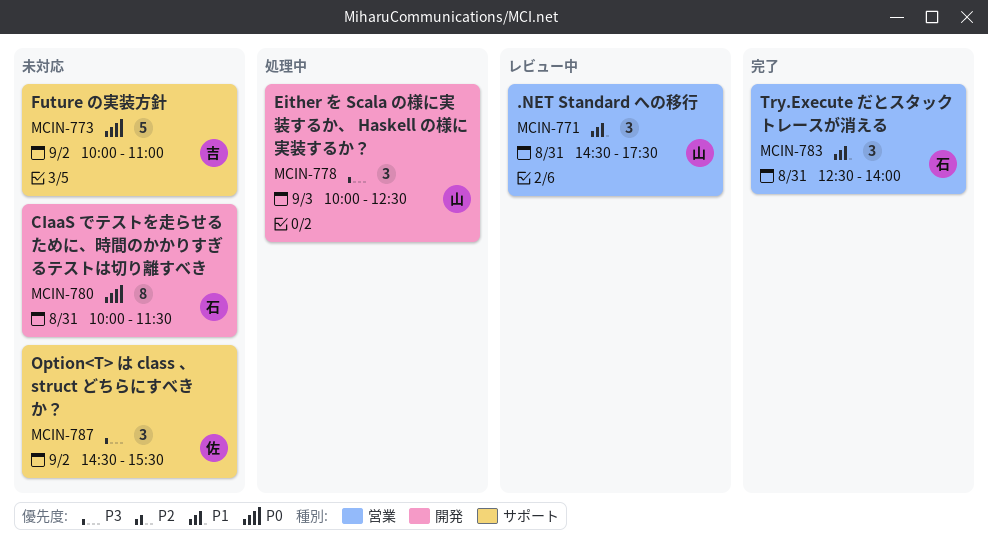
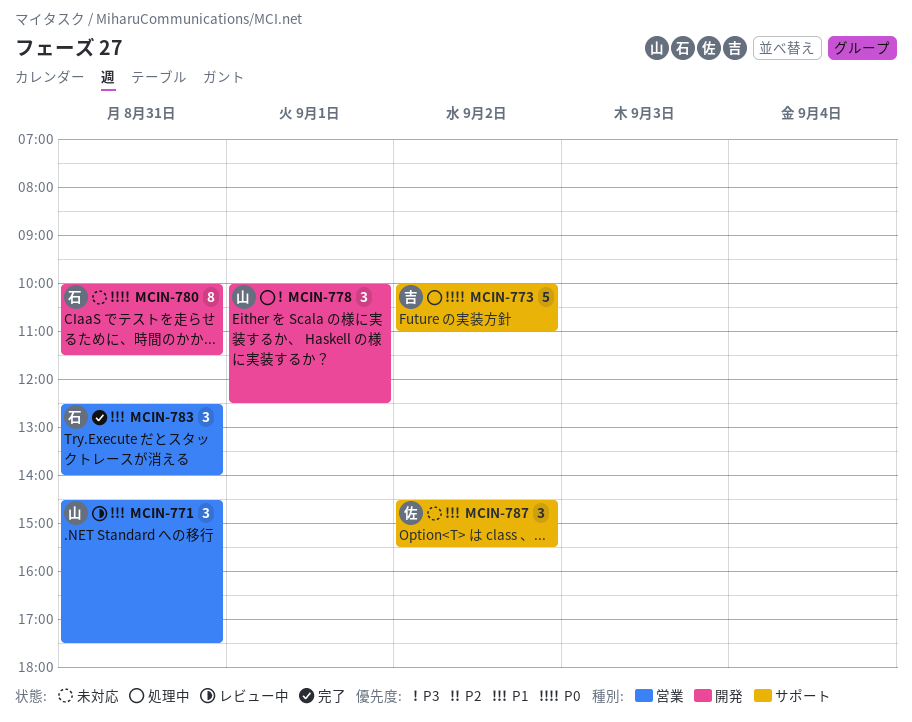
MCIN-773, status: 未対応 -> 処理中
MCIN-778, day: Sep 3 -> Sep 1
MCIN-787, priority: P3 -> P1

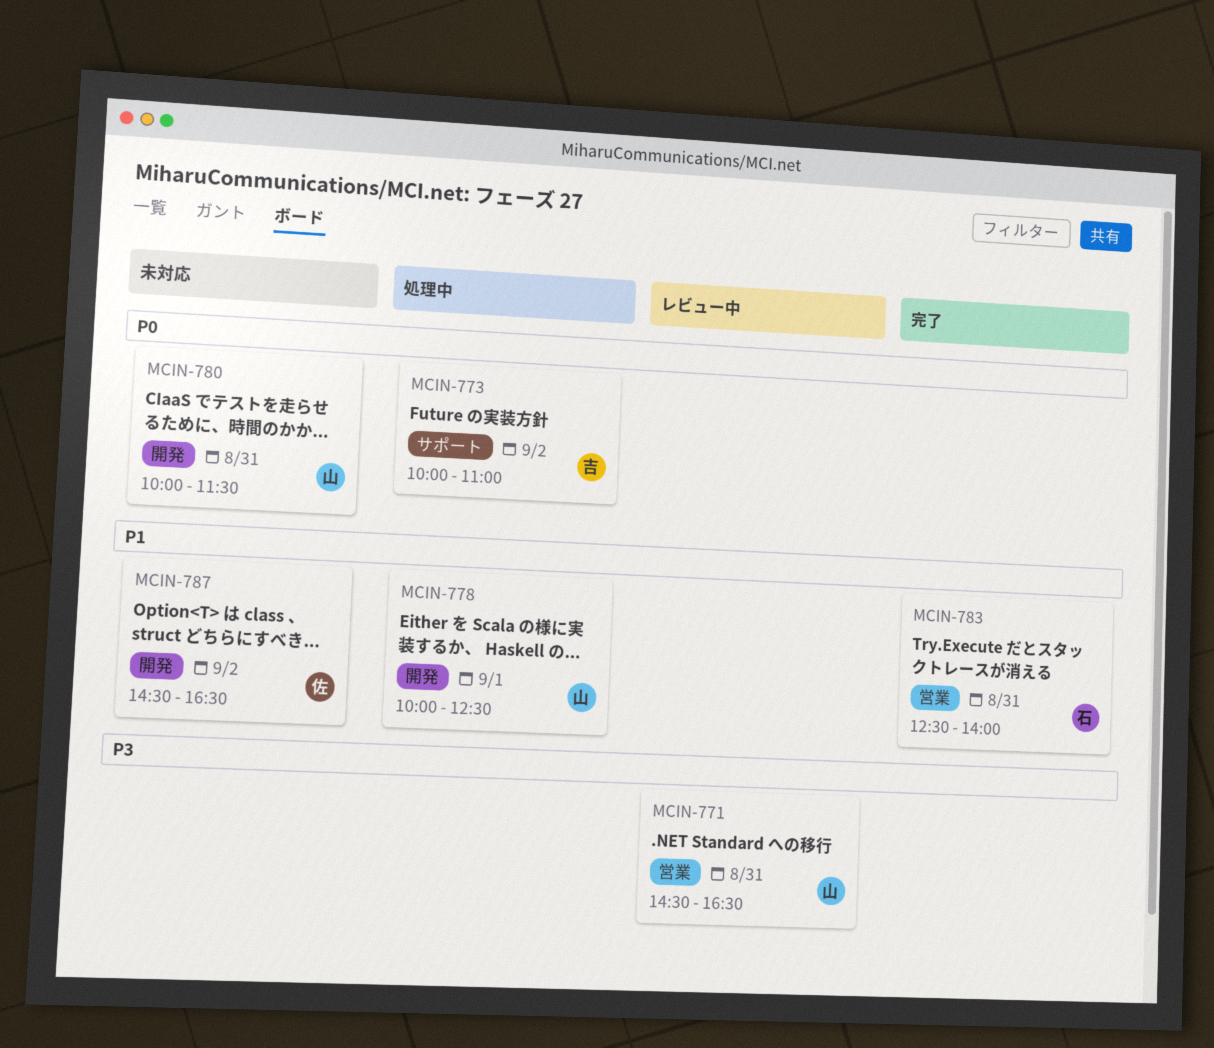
MCIN-771, priority: P1 -> P3
MCIN-771, ends: 17:30 -> 16:30
MCIN-778, priority: P3 -> P1
MCIN-780, owner: 石 -> 山
MCIN-787, label: サポート -> 開発
MCIN-787, ends: 15:30 -> 16:30

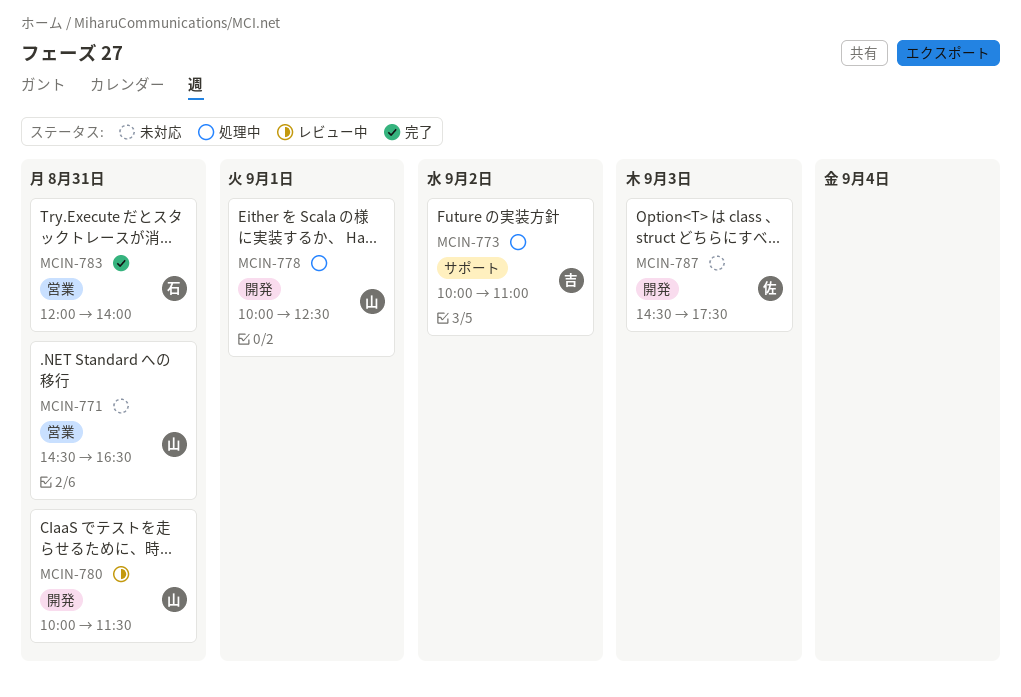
MCIN-771, status: レビュー中 -> 未対応
MCIN-780, status: 未対応 -> レビュー中
MCIN-783, begins: 12:30 -> 12:00
MCIN-787, day: Sep 2 -> Sep 3
MCIN-787, ends: 16:30 -> 17:30

